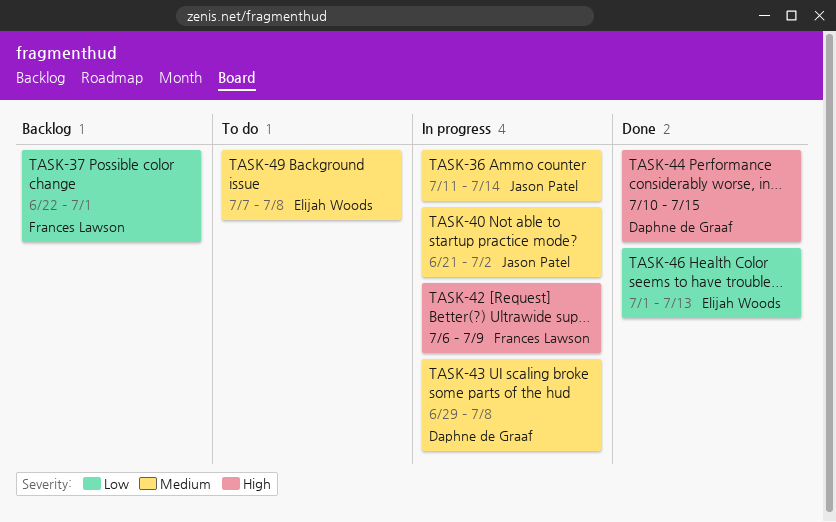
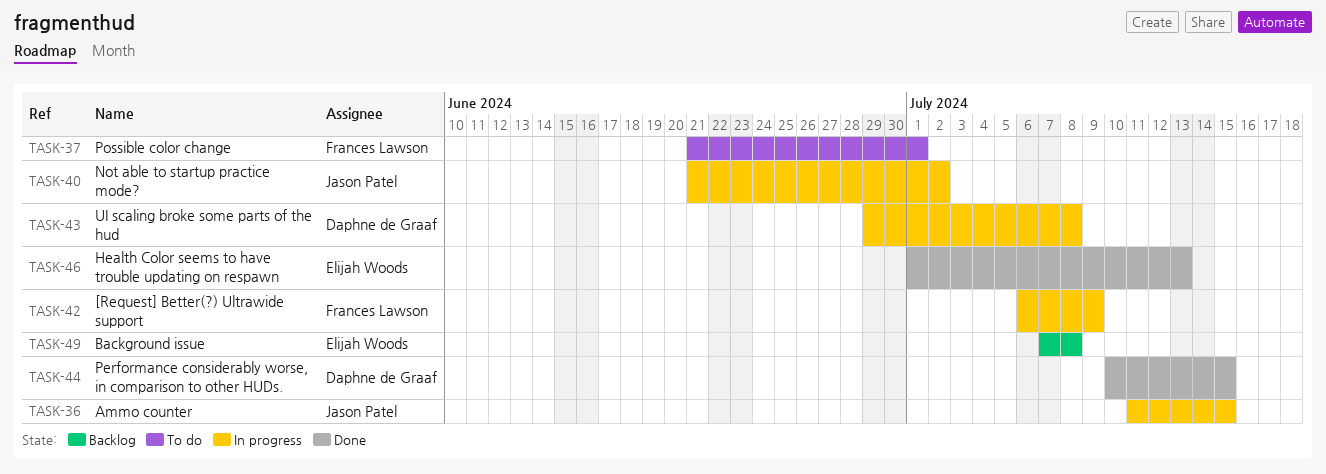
TASK-36, due: Jul 14 -> Jul 15
TASK-37, status: Backlog -> To do
TASK-37, start: Jun 22 -> Jun 21
TASK-49, status: To do -> Backlog

